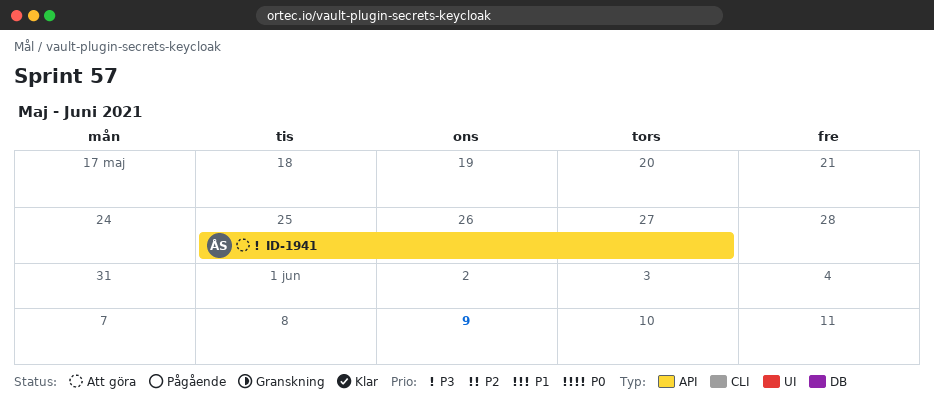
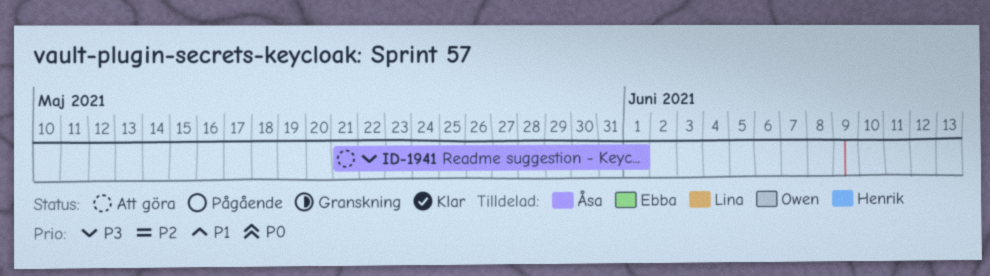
ID-1941, start: May 25 -> May 21
ID-1941, due: May 27 -> Jun 1

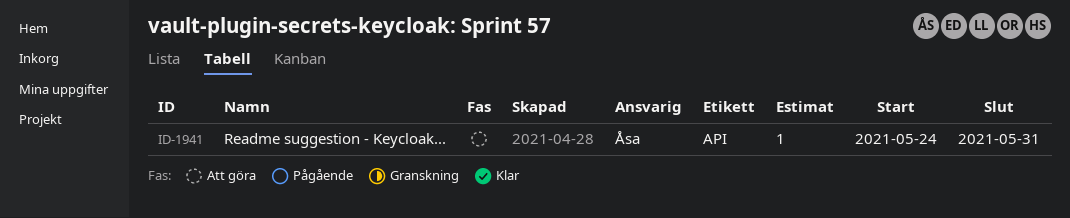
ID-1941, start: May 21 -> May 24
ID-1941, due: Jun 1 -> May 31

